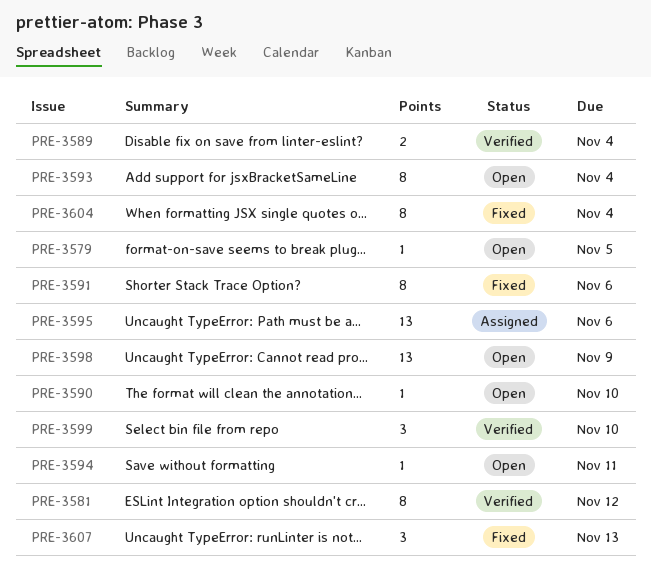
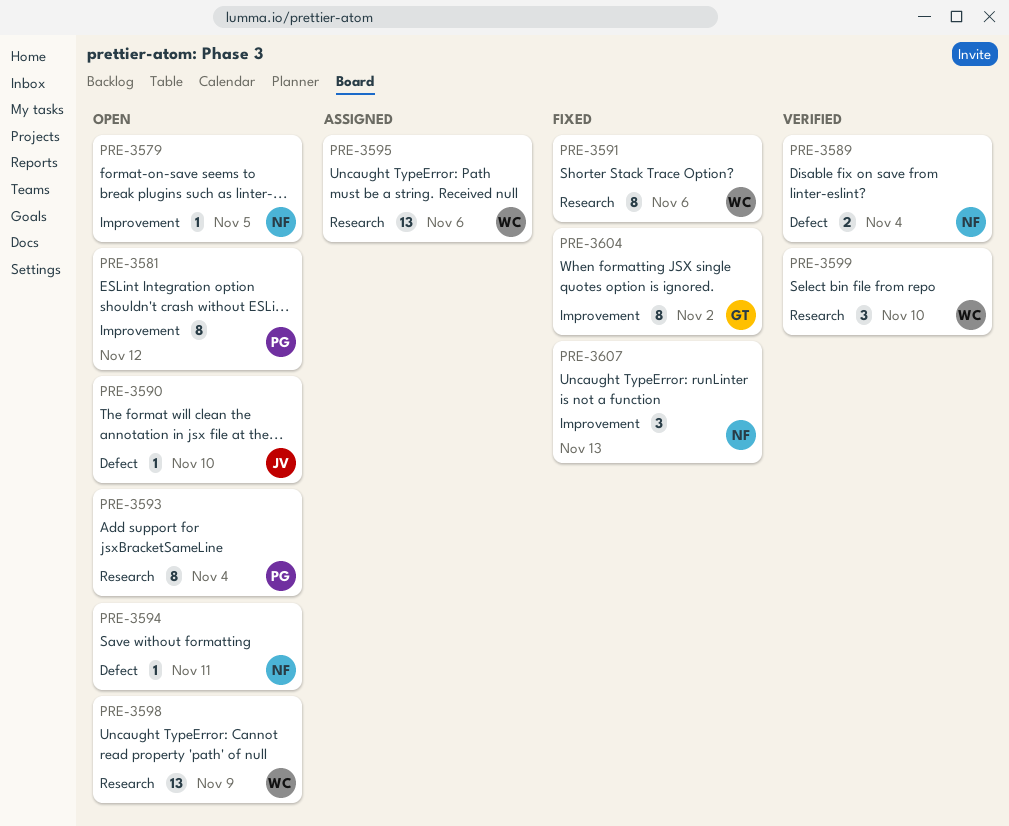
PRE-3581, status: Verified -> Open
PRE-3604, due: Nov 4 -> Nov 2

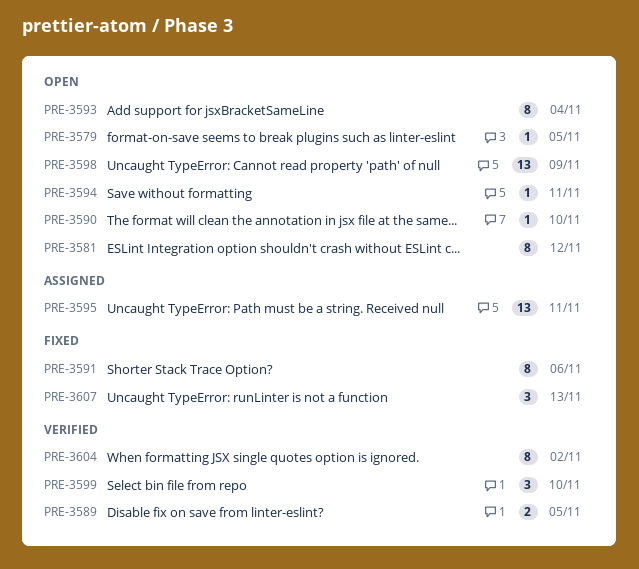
PRE-3589, due: Nov 4 -> Nov 5
PRE-3595, due: Nov 6 -> Nov 11
PRE-3604, status: Fixed -> Verified

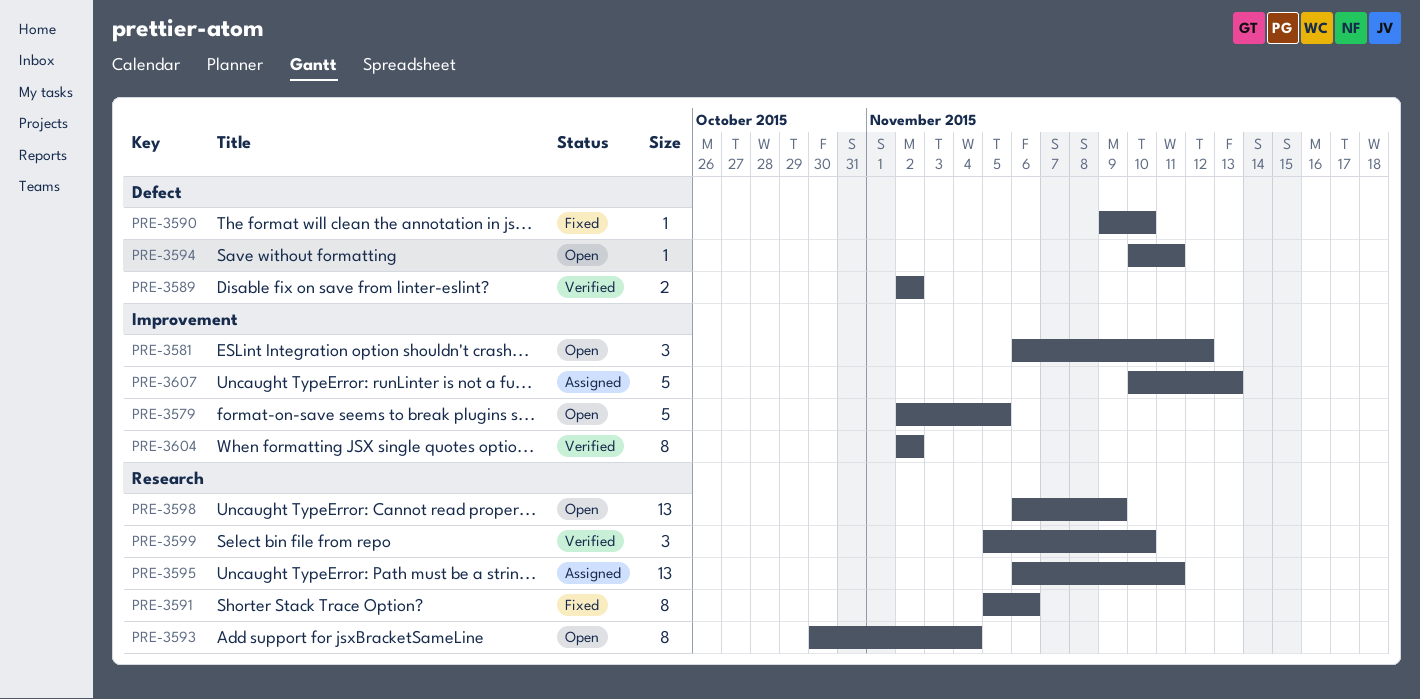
PRE-3579, estimate: 1 -> 5
PRE-3581, estimate: 8 -> 3
PRE-3589, due: Nov 5 -> Nov 2
PRE-3590, status: Open -> Fixed
PRE-3607, status: Fixed -> Assigned
PRE-3607, estimate: 3 -> 5

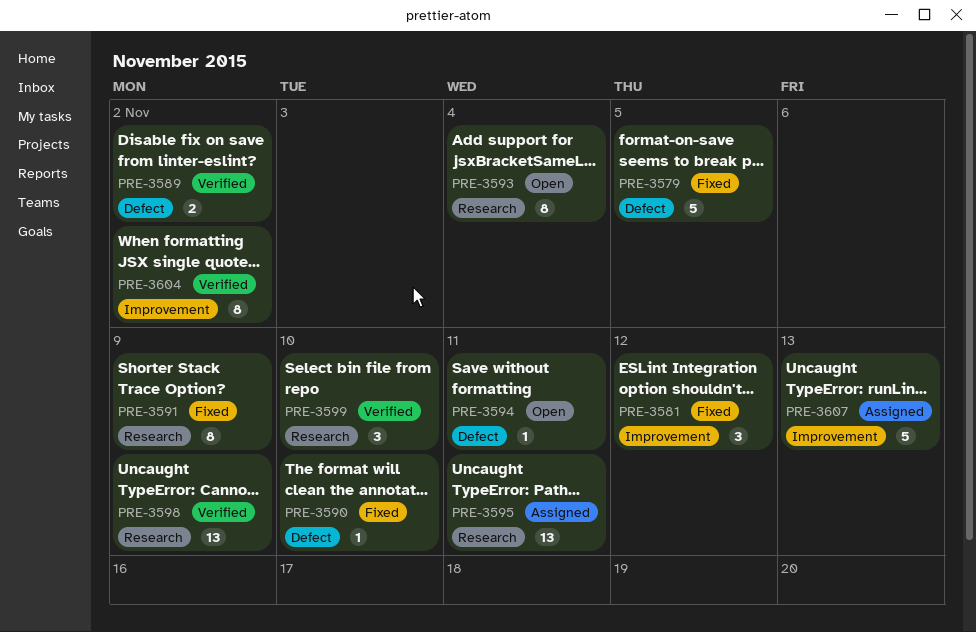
PRE-3579, status: Open -> Fixed
PRE-3579, label: Improvement -> Defect
PRE-3581, status: Open -> Fixed
PRE-3591, due: Nov 6 -> Nov 9
PRE-3598, status: Open -> Verified

